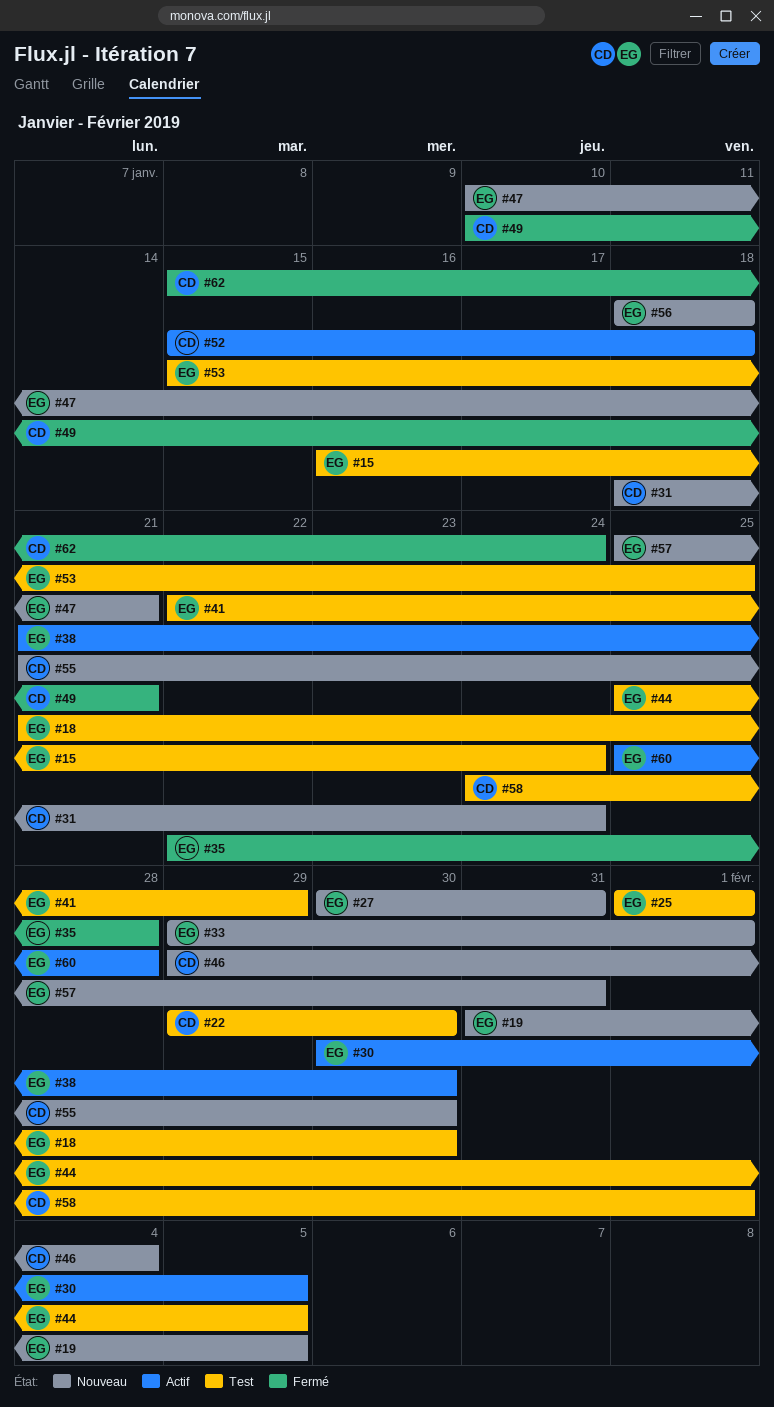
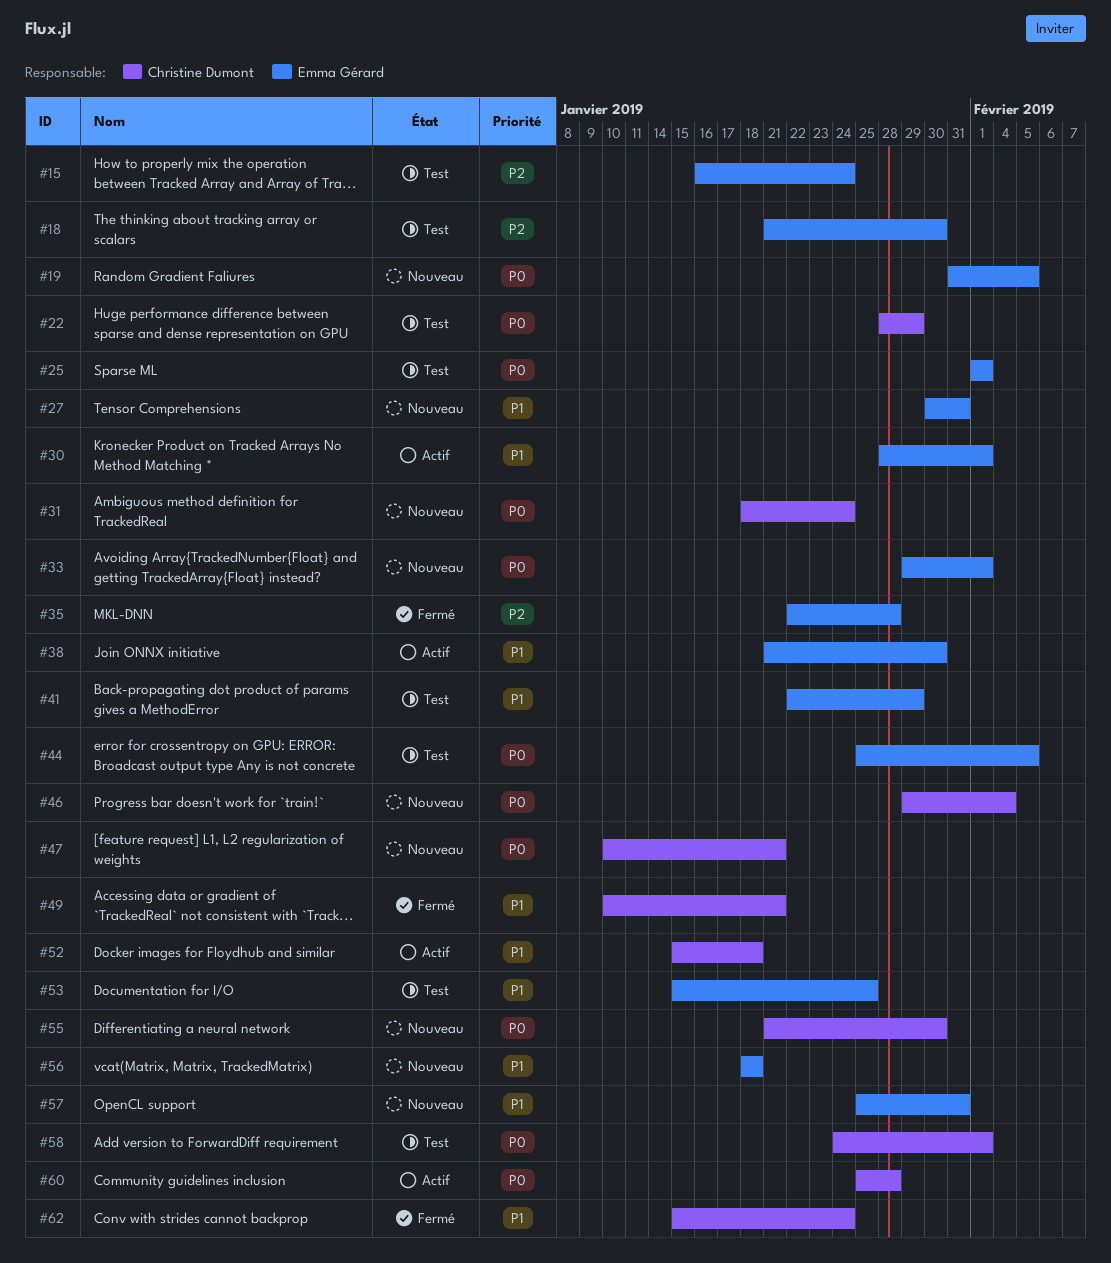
#22, start: Jan 29 -> Jan 28
#22, due: Jan 30 -> Jan 29
#30, start: Jan 30 -> Jan 28
#30, due: Feb 5 -> Feb 1
#47, owner: Emma Gérard -> Christine Dumont
#60, owner: Emma Gérard -> Christine Dumont

